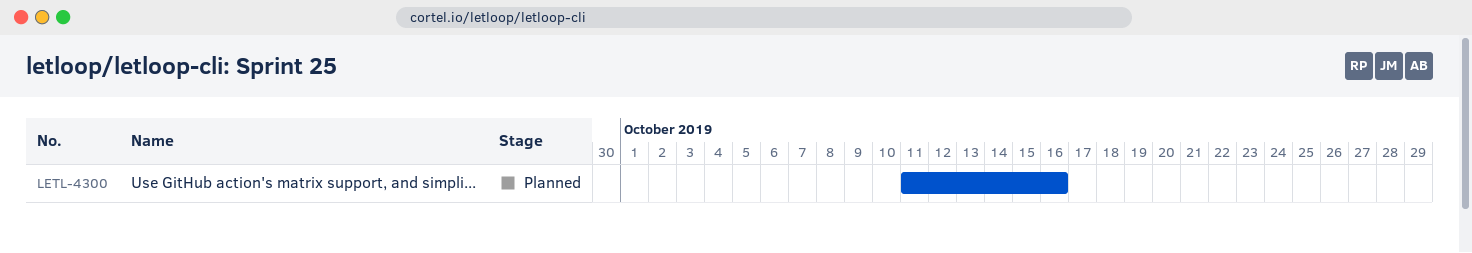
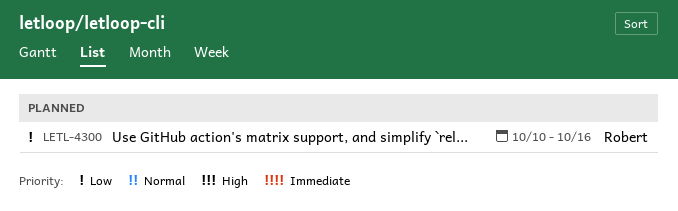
LETL-4300, start: Oct 11 -> Oct 10

